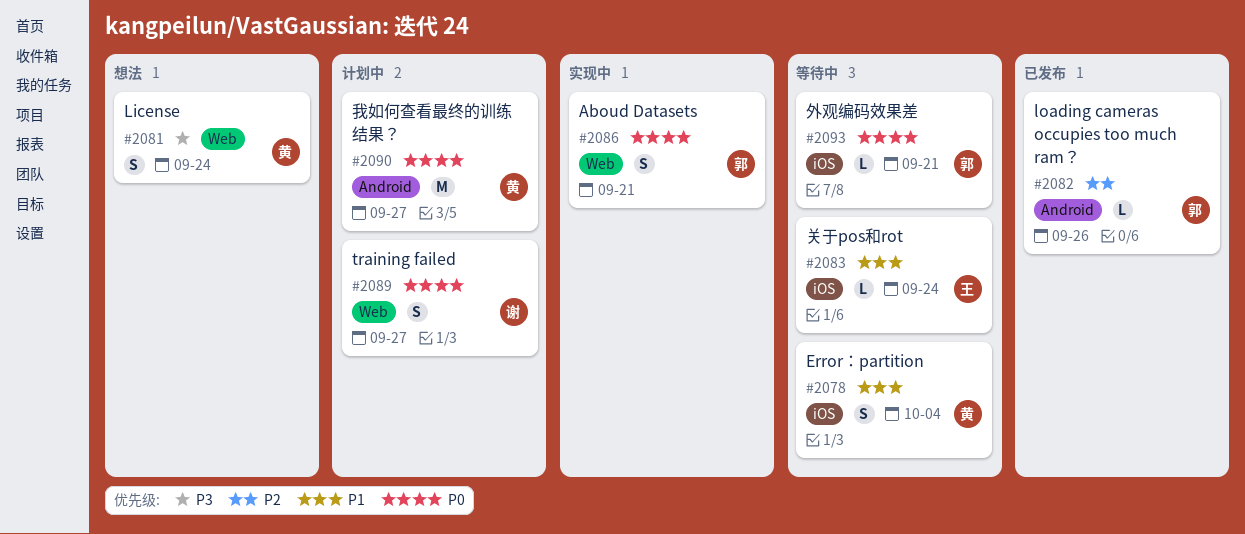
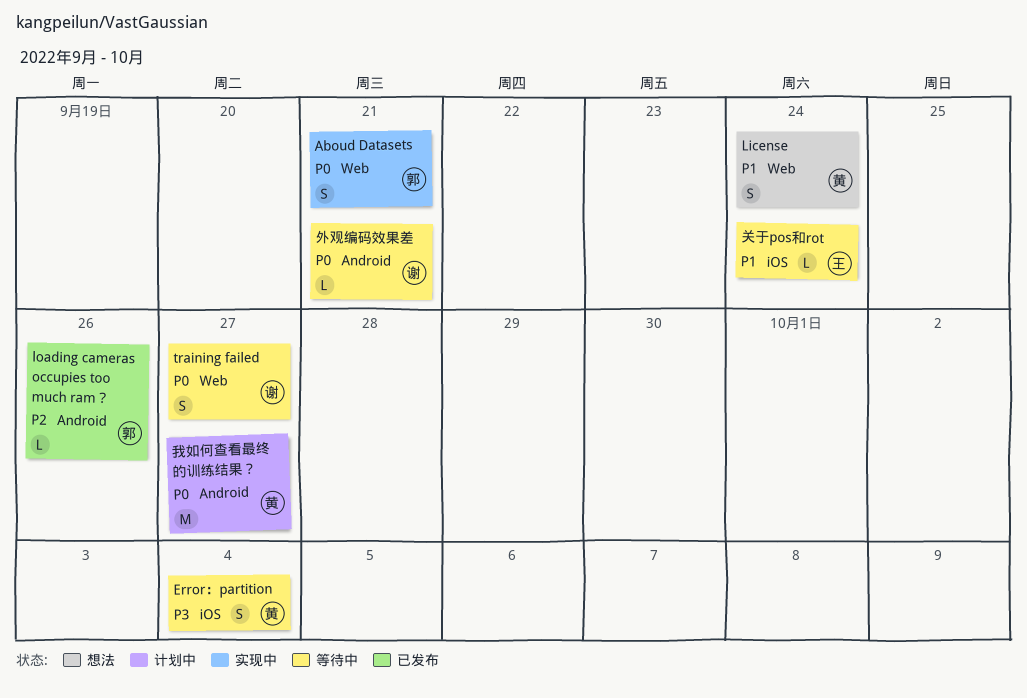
Error：partition, priority: P1 -> P3
License, priority: P3 -> P1
training failed, status: 计划中 -> 等待中
外观编码效果差, owner: 郭 -> 谢
外观编码效果差, label: iOS -> Android

